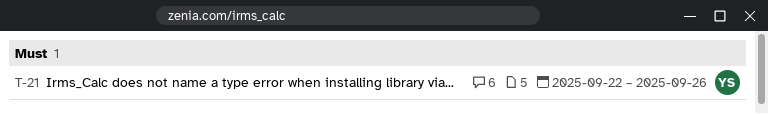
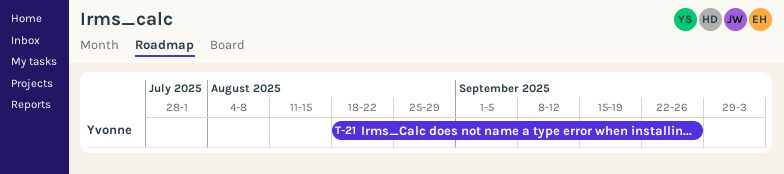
T-21, start: Sep 22 -> Aug 18

